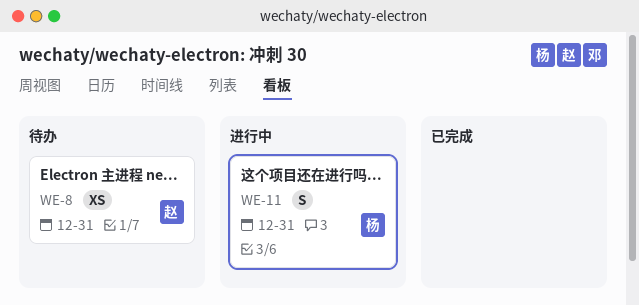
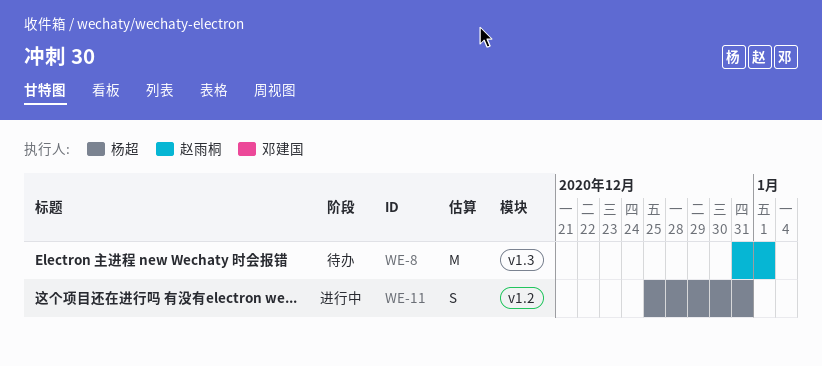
WE-8, estimate: XS -> M
WE-8, due: Dec 31 -> Jan 1

